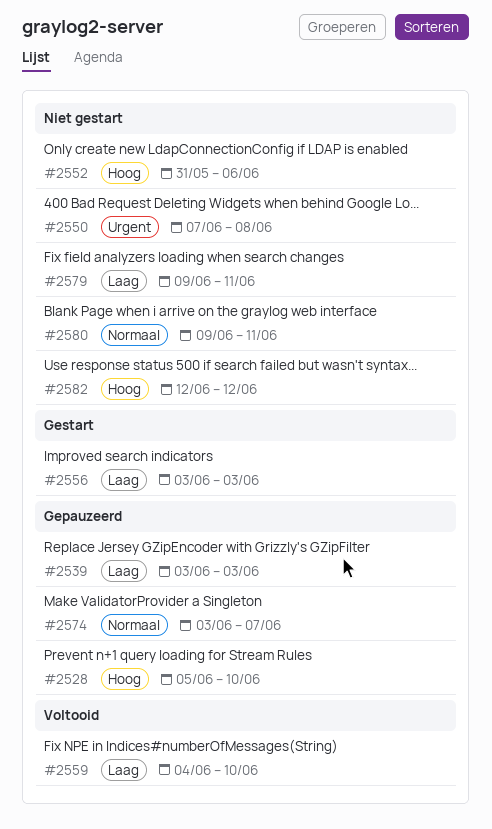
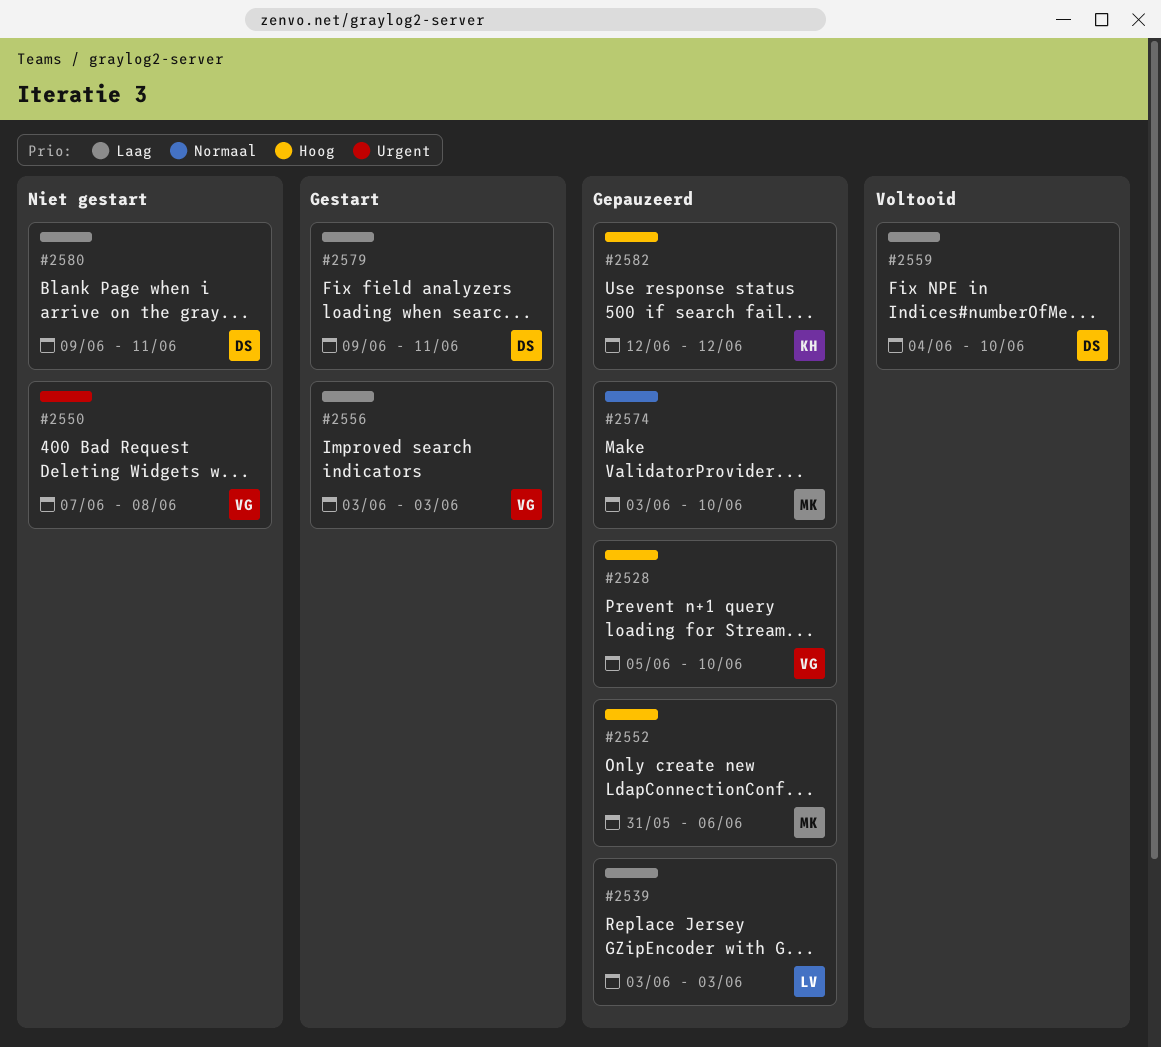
#2552, status: Niet gestart -> Gepauzeerd
#2574, due: Jun 7 -> Jun 10
#2579, status: Niet gestart -> Gestart
#2580, priority: Normaal -> Laag
#2582, status: Niet gestart -> Gepauzeerd

